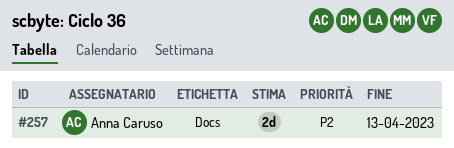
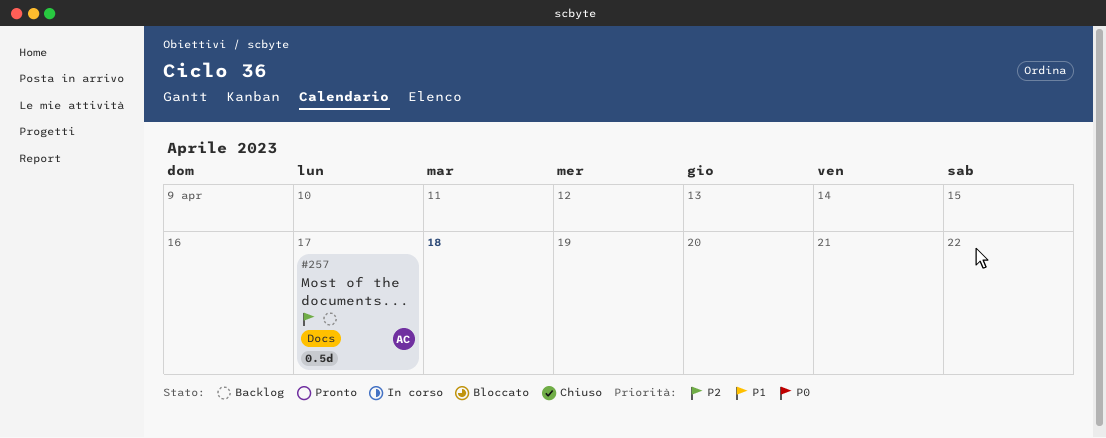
#257, estimate: 2d -> 0.5d
#257, due: Apr 13 -> Apr 17

